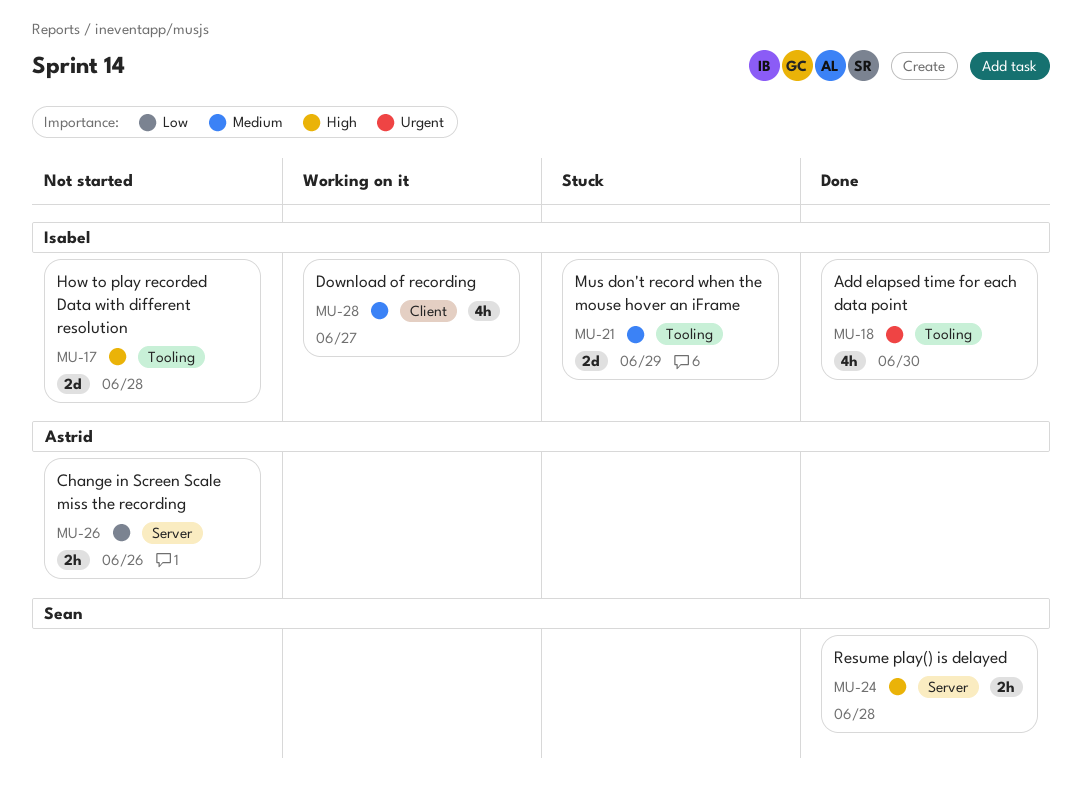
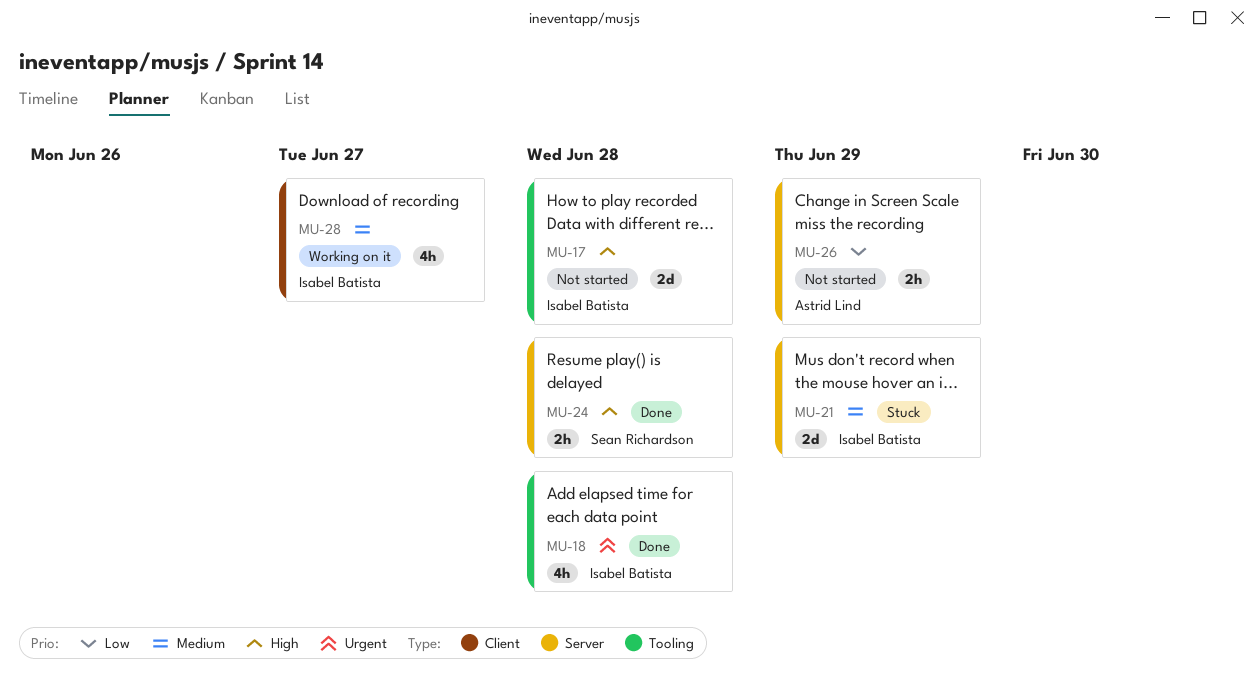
MU-18, due: Jun 30 -> Jun 28
MU-21, label: Tooling -> Server
MU-26, due: Jun 26 -> Jun 29

